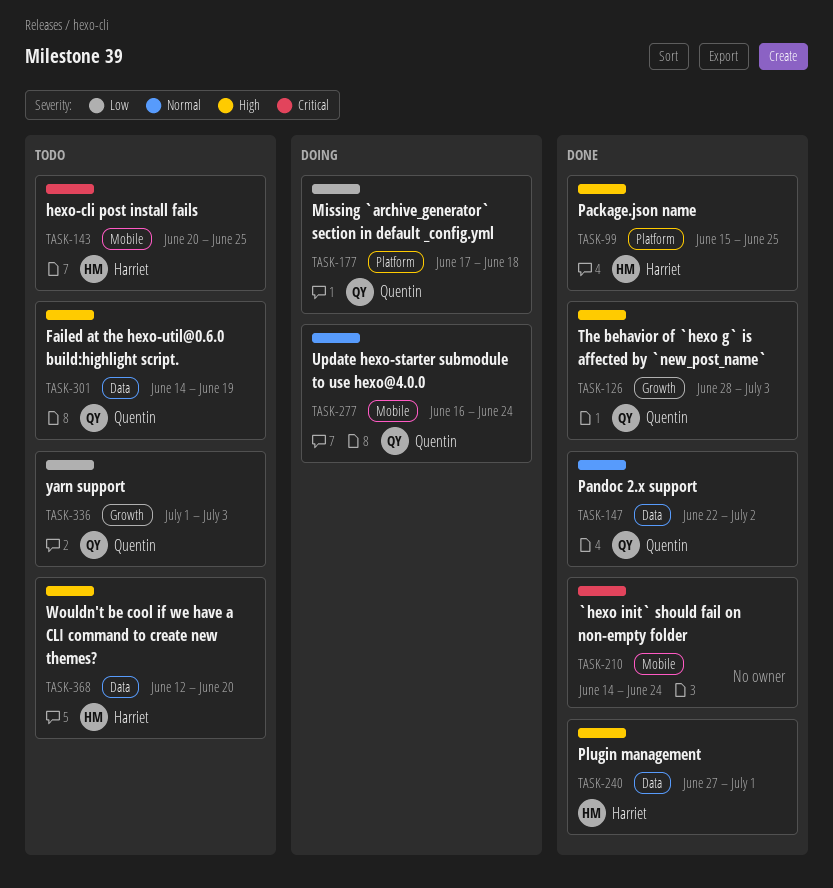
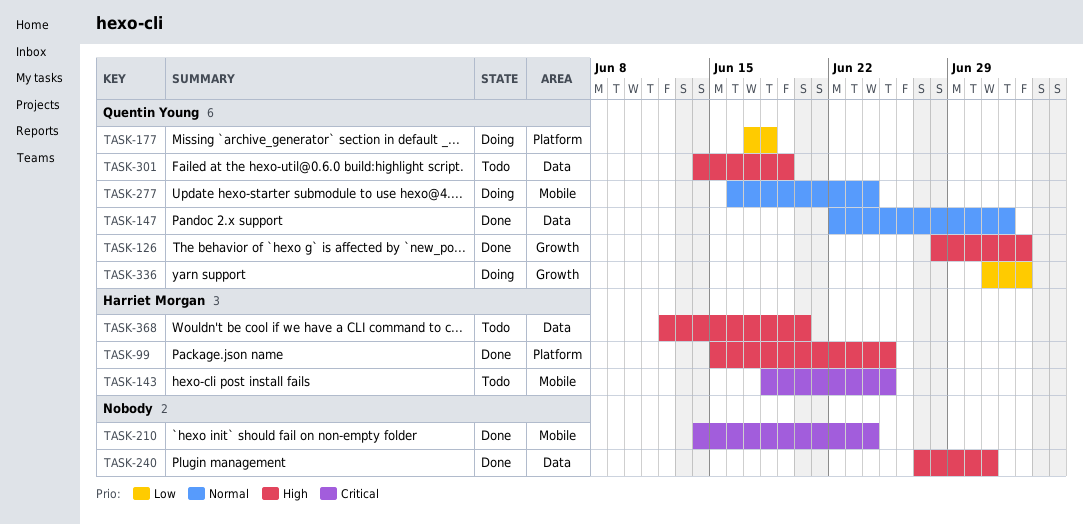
TASK-143, start: Jun 20 -> Jun 18
TASK-240, owner: Harriet Morgan -> none
TASK-336, status: Todo -> Doing

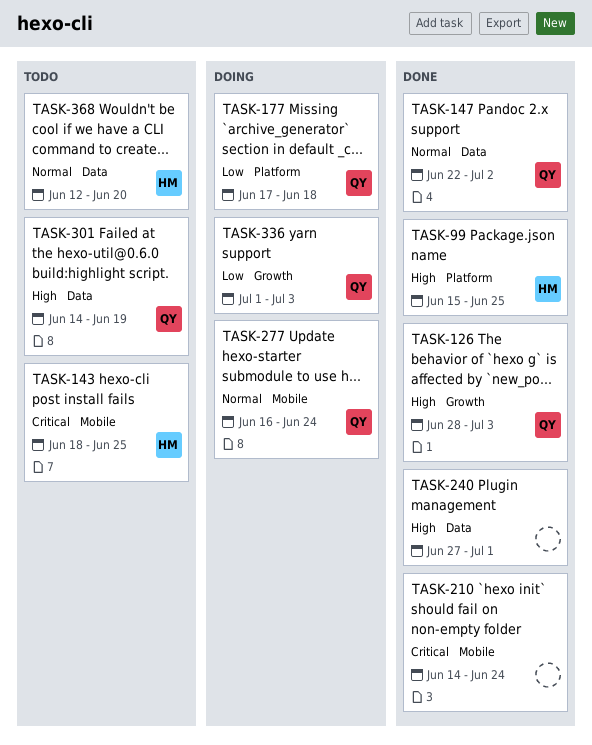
TASK-368, priority: High -> Normal

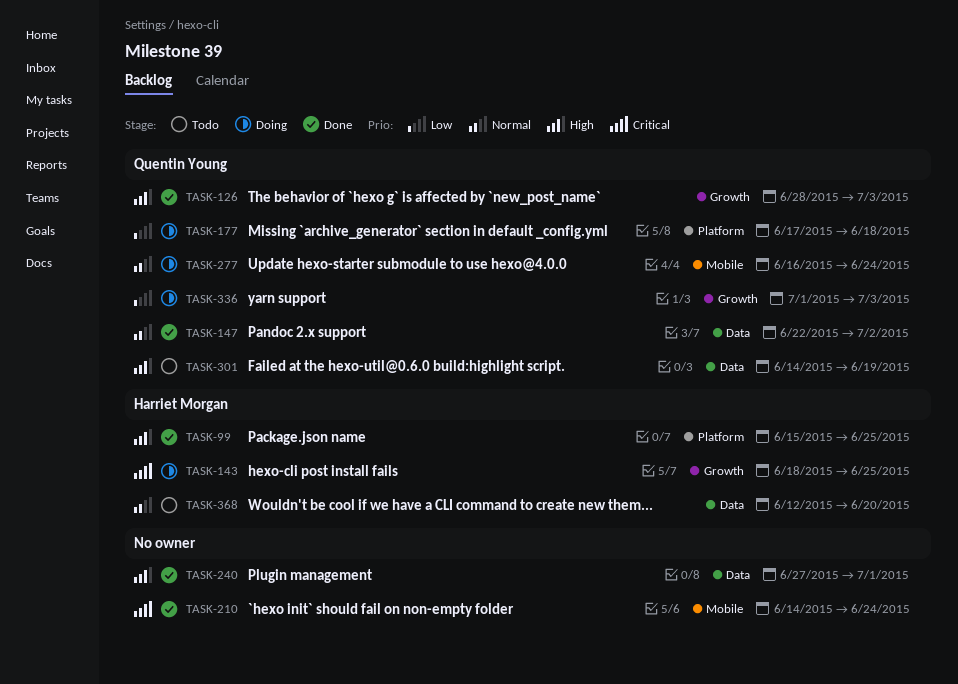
TASK-143, status: Todo -> Doing
TASK-143, label: Mobile -> Growth

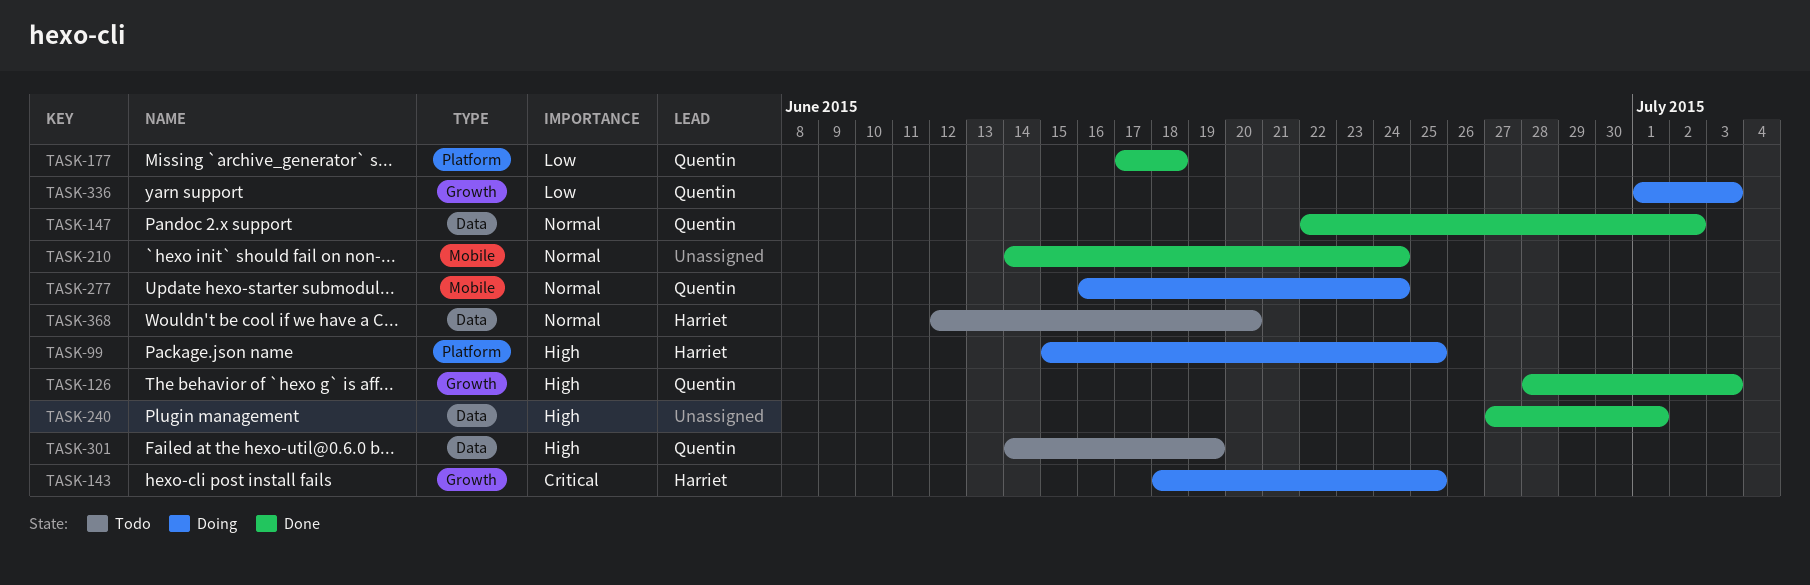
TASK-99, status: Done -> Doing
TASK-177, status: Doing -> Done
TASK-210, priority: Critical -> Normal

